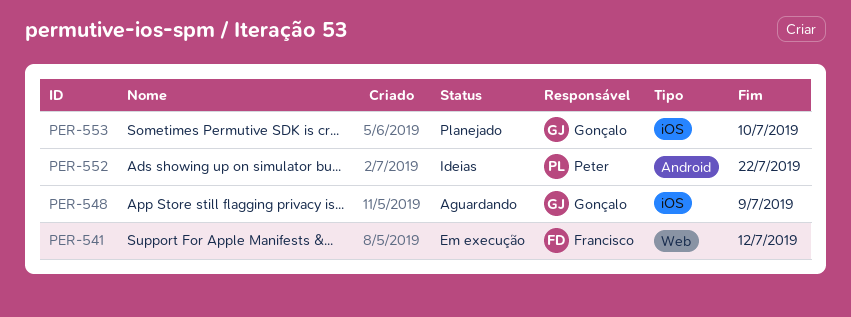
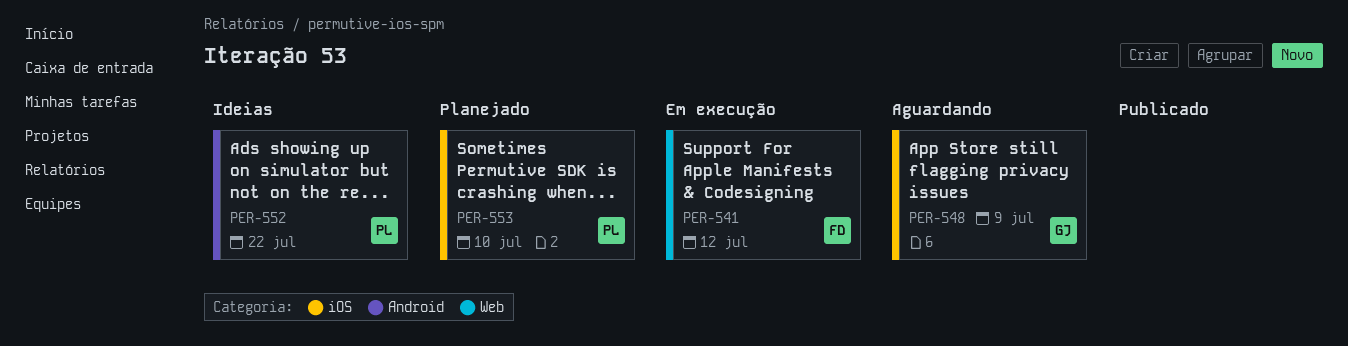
PER-553, owner: Gonçalo -> Peter

